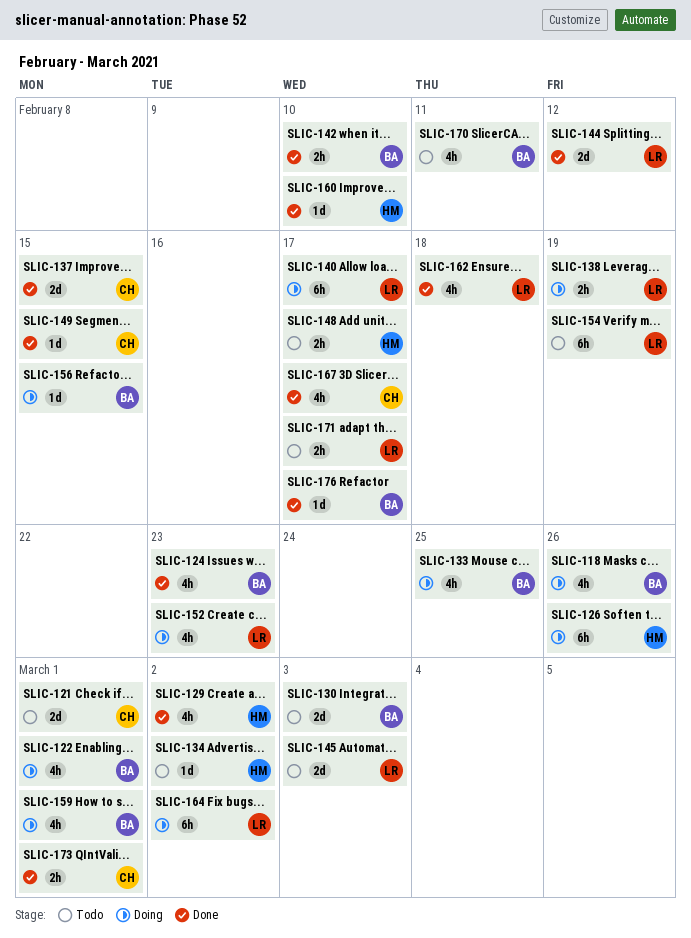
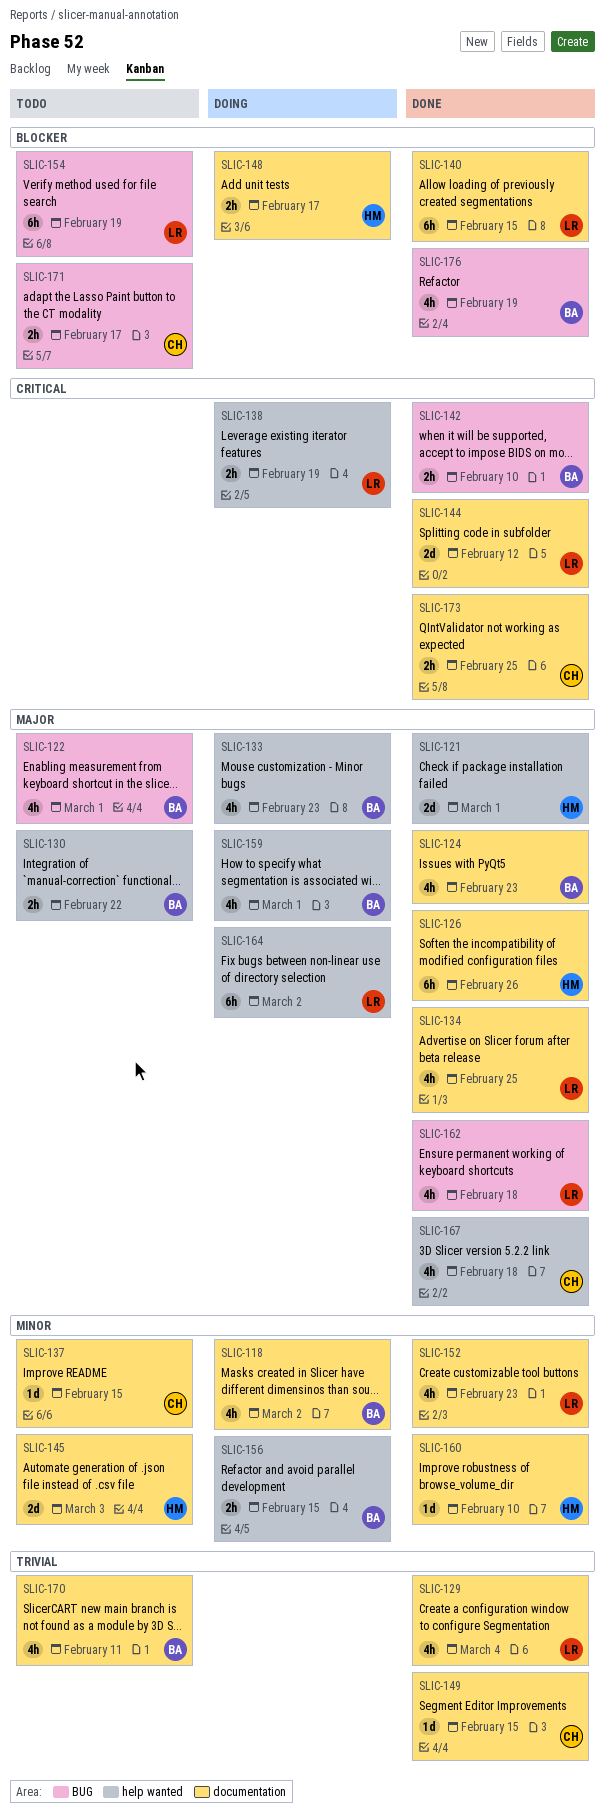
SLIC-118, due: Feb 26 -> Mar 2
SLIC-121, status: Todo -> Done
SLIC-121, owner: CH -> HM
SLIC-122, status: Doing -> Todo
SLIC-126, status: Doing -> Done
SLIC-129, owner: HM -> LR
SLIC-129, due: Mar 2 -> Mar 4
SLIC-130, estimate: 2d -> 2h
SLIC-130, due: Mar 3 -> Feb 22
SLIC-133, due: Feb 25 -> Feb 23
SLIC-134, status: Todo -> Done
SLIC-134, owner: HM -> LR
SLIC-134, estimate: 1d -> 4h
SLIC-134, due: Mar 2 -> Feb 25
SLIC-137, status: Done -> Todo
SLIC-137, estimate: 2d -> 1d
SLIC-140, status: Doing -> Done
SLIC-140, due: Feb 17 -> Feb 15
SLIC-145, owner: LR -> HM
SLIC-148, status: Todo -> Doing
SLIC-152, status: Doing -> Done
SLIC-156, estimate: 1d -> 2h
SLIC-167, due: Feb 17 -> Feb 18
SLIC-171, owner: LR -> CH
SLIC-173, due: Mar 1 -> Feb 25
SLIC-176, estimate: 1d -> 4h
SLIC-176, due: Feb 17 -> Feb 19

